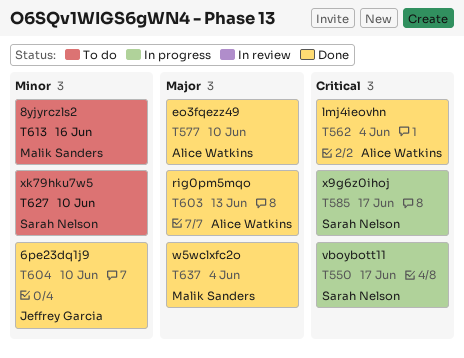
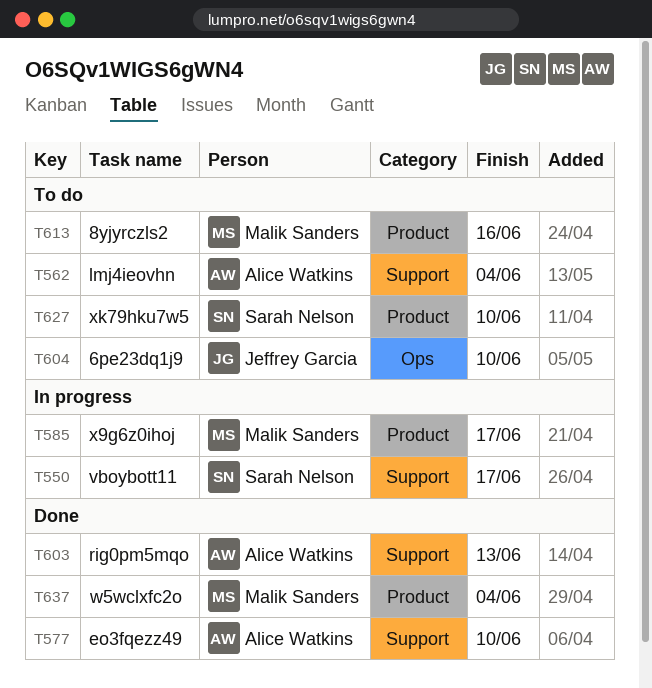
T562, status: Done -> To do
T585, owner: Sarah Nelson -> Malik Sanders
T604, status: Done -> To do

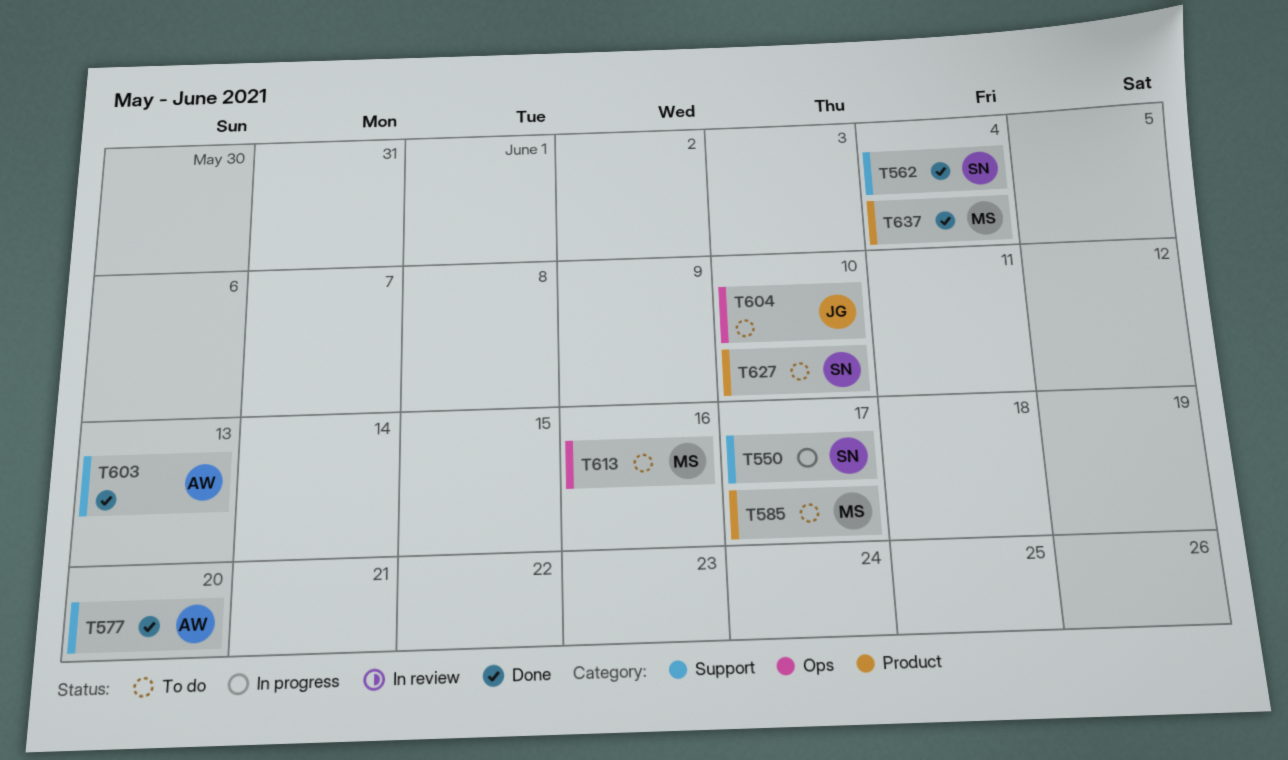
T562, status: To do -> Done
T562, owner: Alice Watkins -> Sarah Nelson
T577, due: Jun 10 -> Jun 20
T585, status: In progress -> To do
T613, label: Product -> Ops

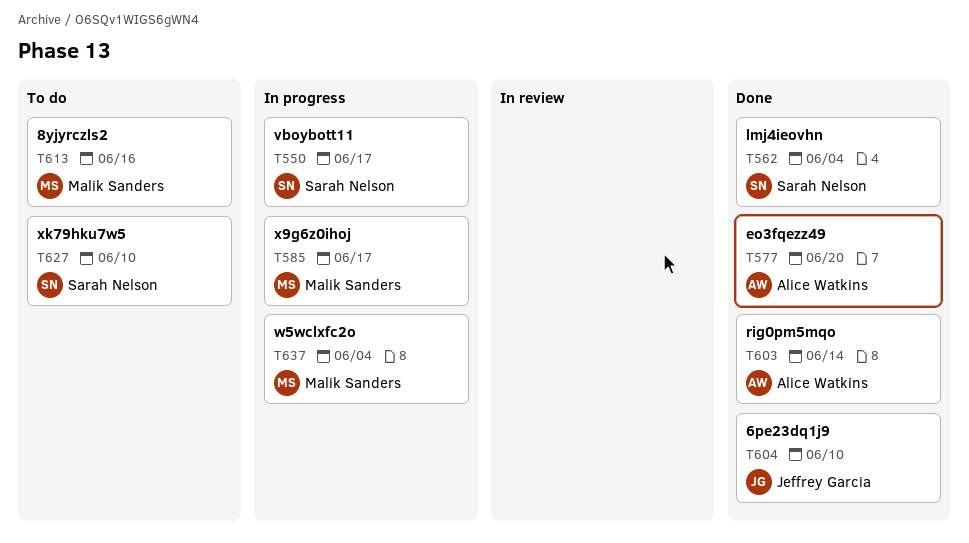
T585, status: To do -> In progress
T603, due: Jun 13 -> Jun 14
T604, status: To do -> Done
T637, status: Done -> In progress

